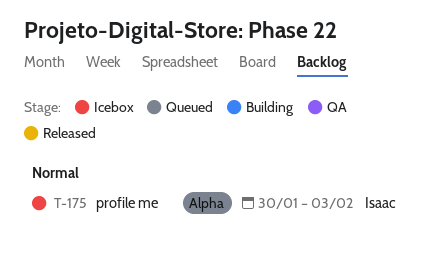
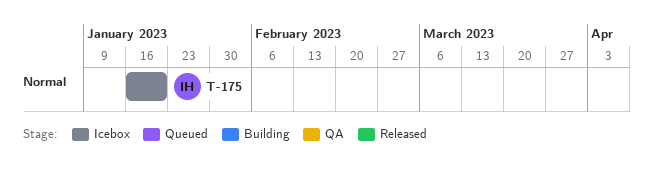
T-175, start: Jan 30 -> Jan 16
T-175, due: Feb 3 -> Jan 20

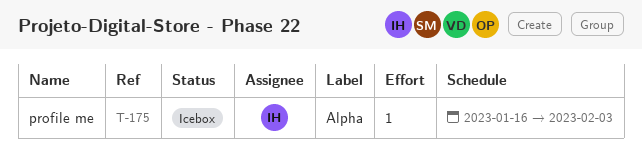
T-175, due: Jan 20 -> Feb 3

